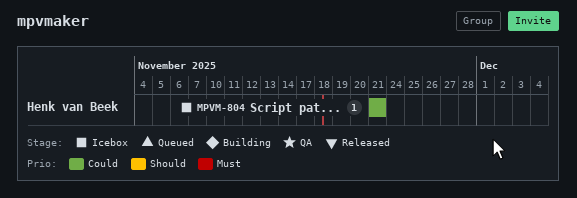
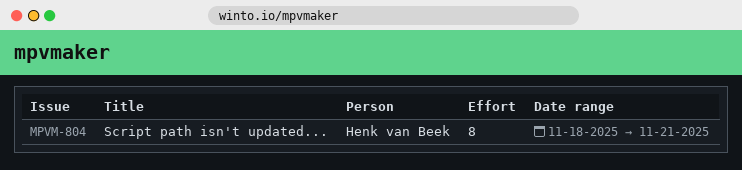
MPVM-804, estimate: 1 -> 8
MPVM-804, start: Nov 21 -> Nov 18

